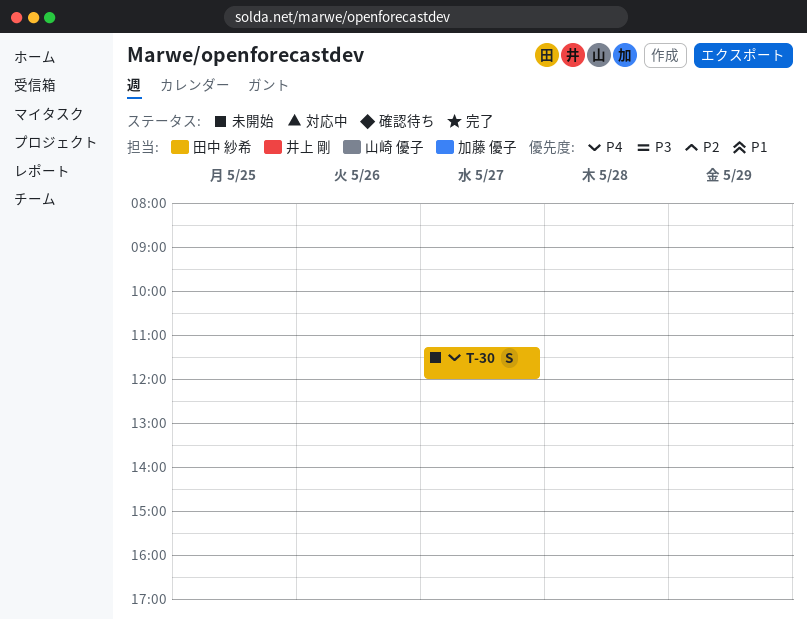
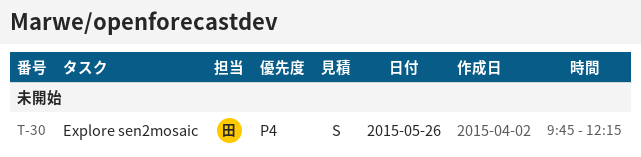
T-30, day: May 27 -> May 26
T-30, begins: 11:15 -> 09:45
T-30, ends: 12:00 -> 12:15

